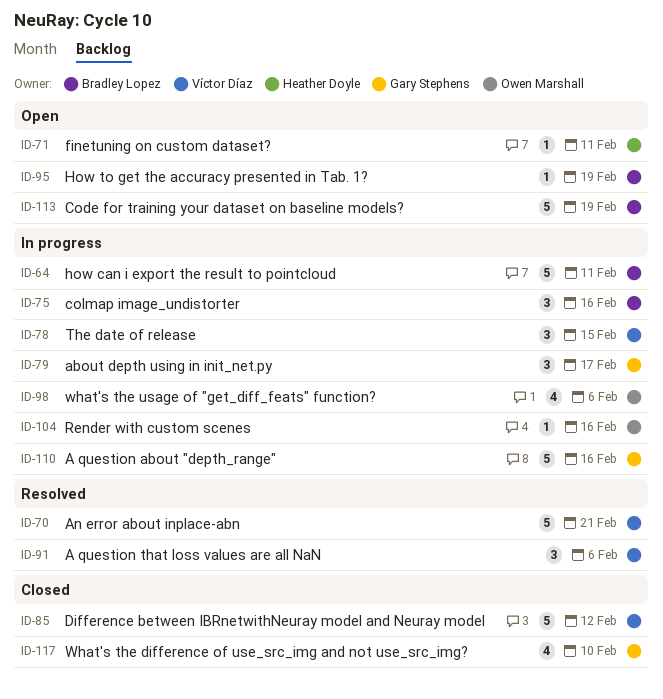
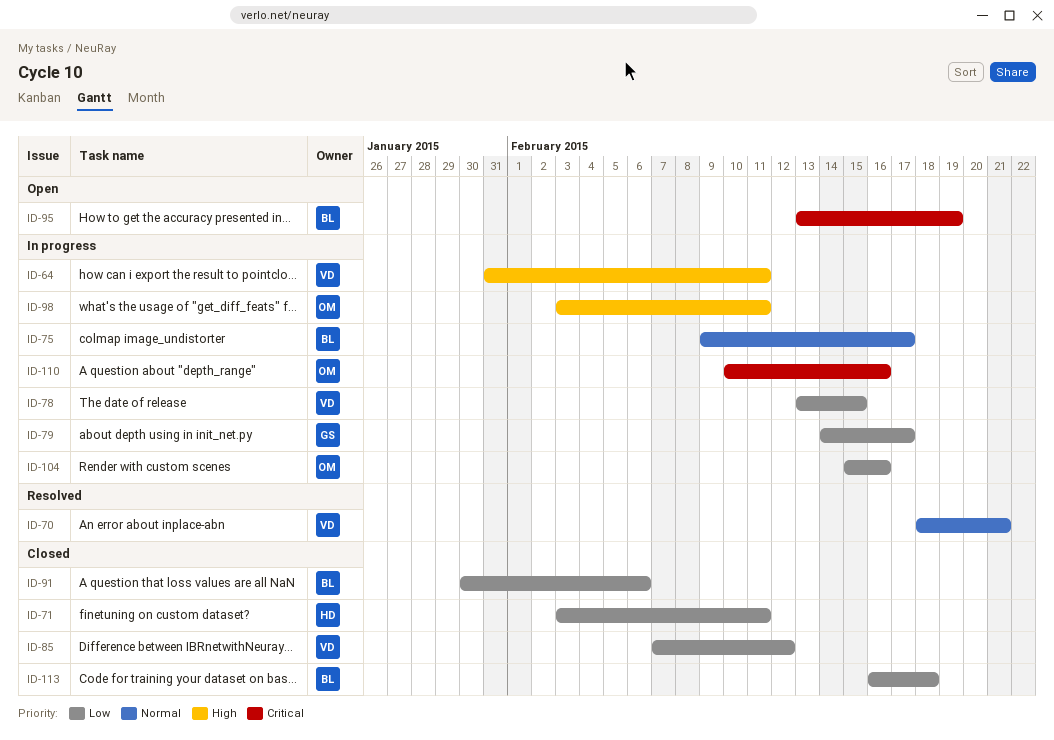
ID-64, owner: Bradley Lopez -> Víctor Díaz
ID-71, status: Open -> Closed
ID-75, due: Feb 16 -> Feb 17
ID-91, status: Resolved -> Closed
ID-91, owner: Víctor Díaz -> Bradley Lopez
ID-98, due: Feb 6 -> Feb 11
ID-110, owner: Gary Stephens -> Owen Marshall
ID-113, status: Open -> Closed
ID-113, due: Feb 19 -> Feb 18
ID-117: present -> none

